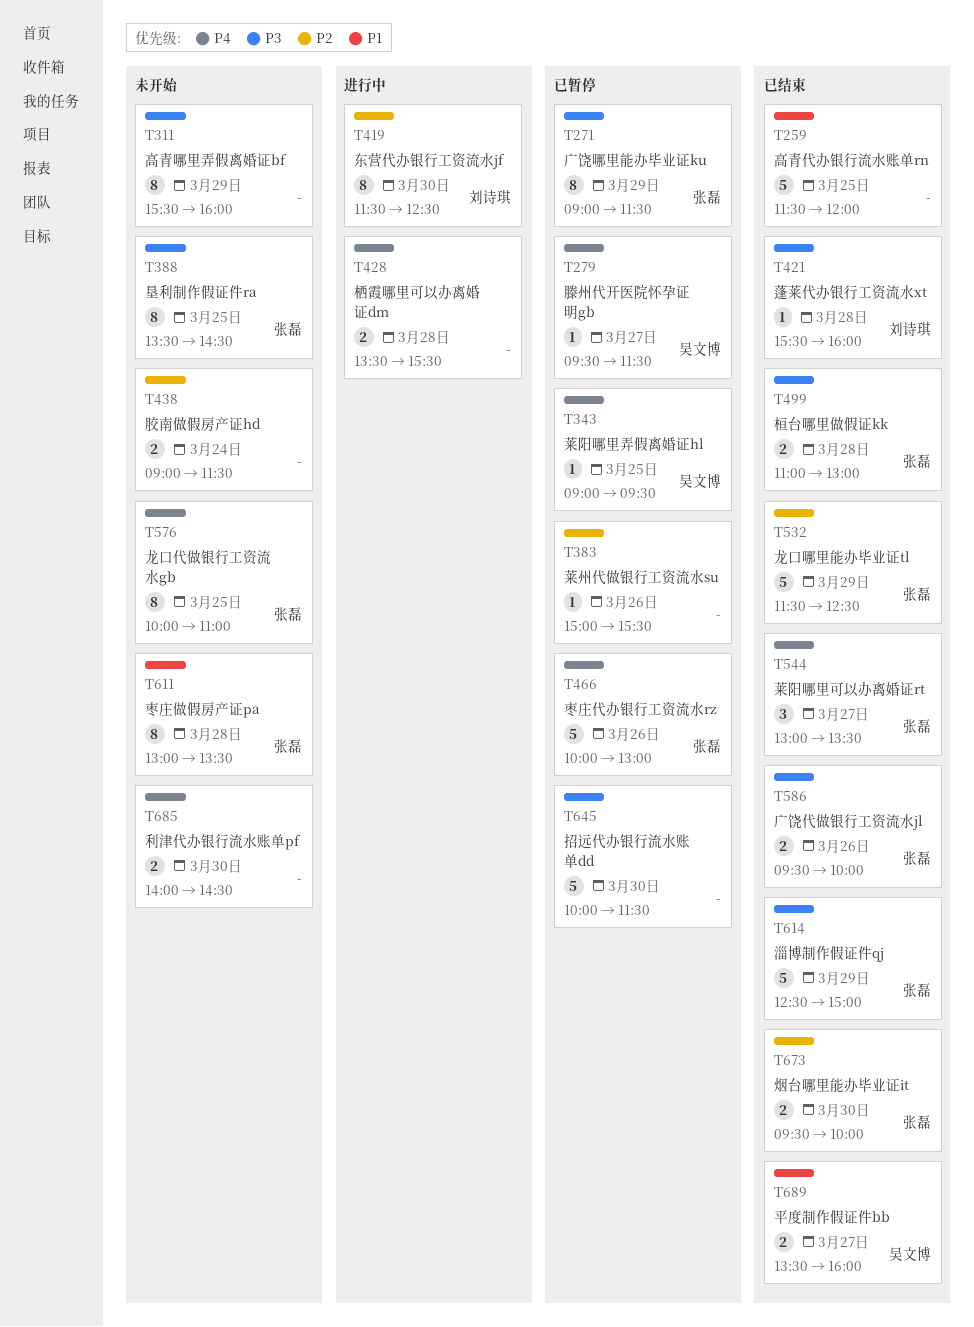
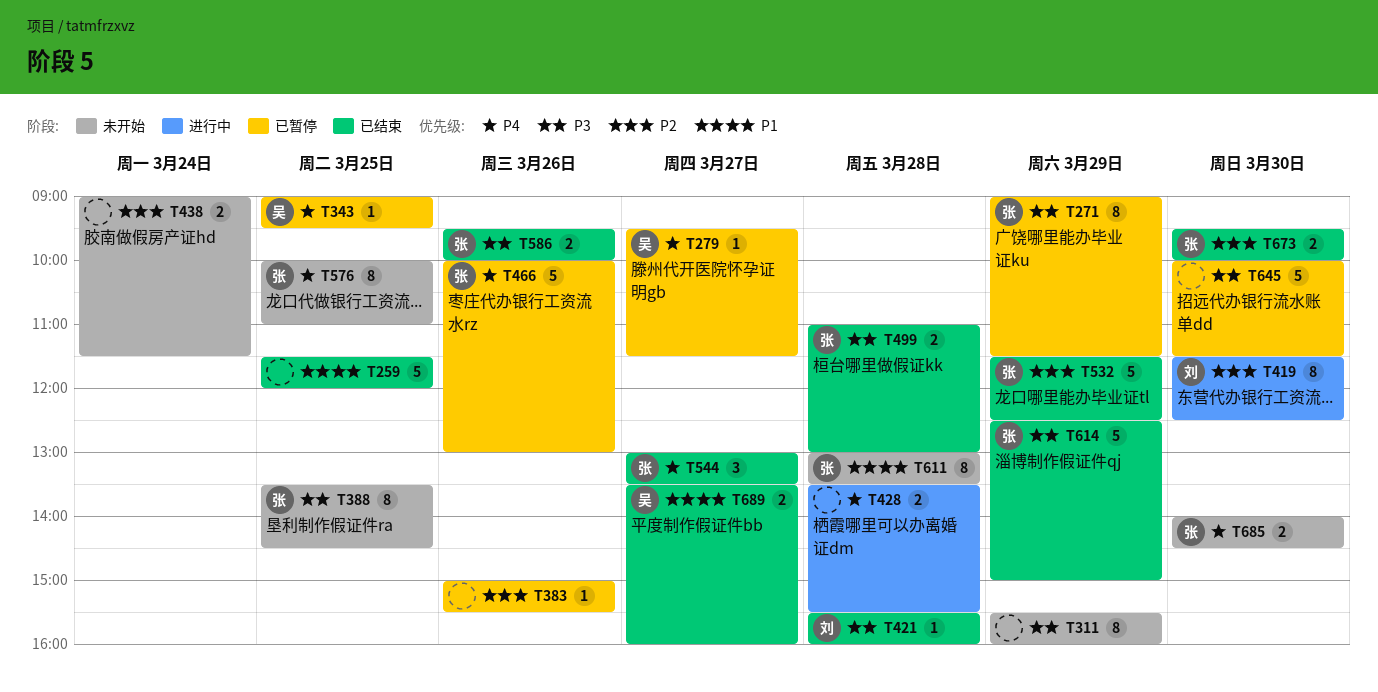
T685, owner: none -> 张磊

